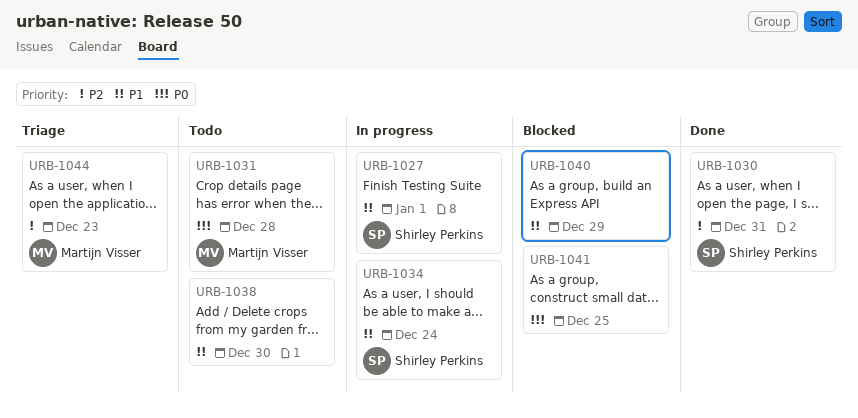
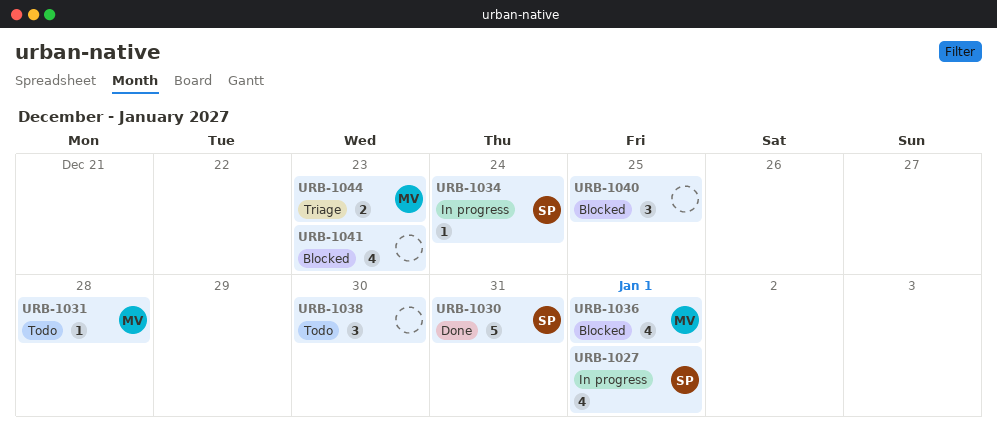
URB-1036: none -> present
URB-1040, due: Dec 29 -> Dec 25
URB-1041, due: Dec 25 -> Dec 23

